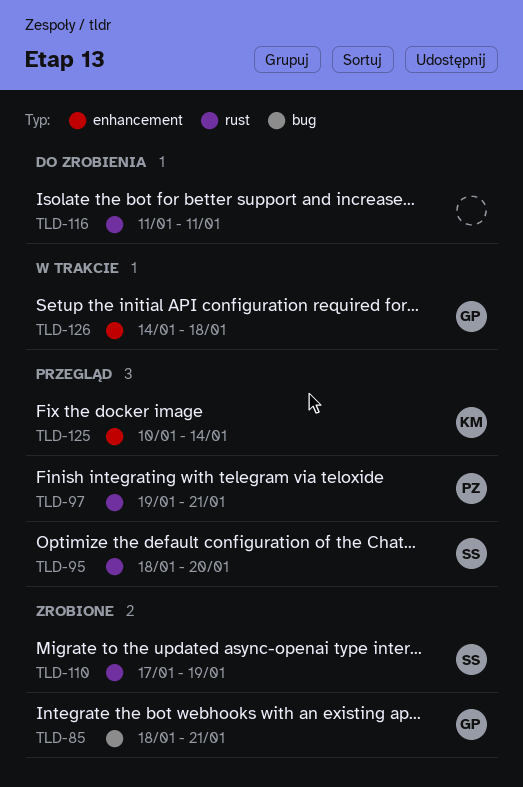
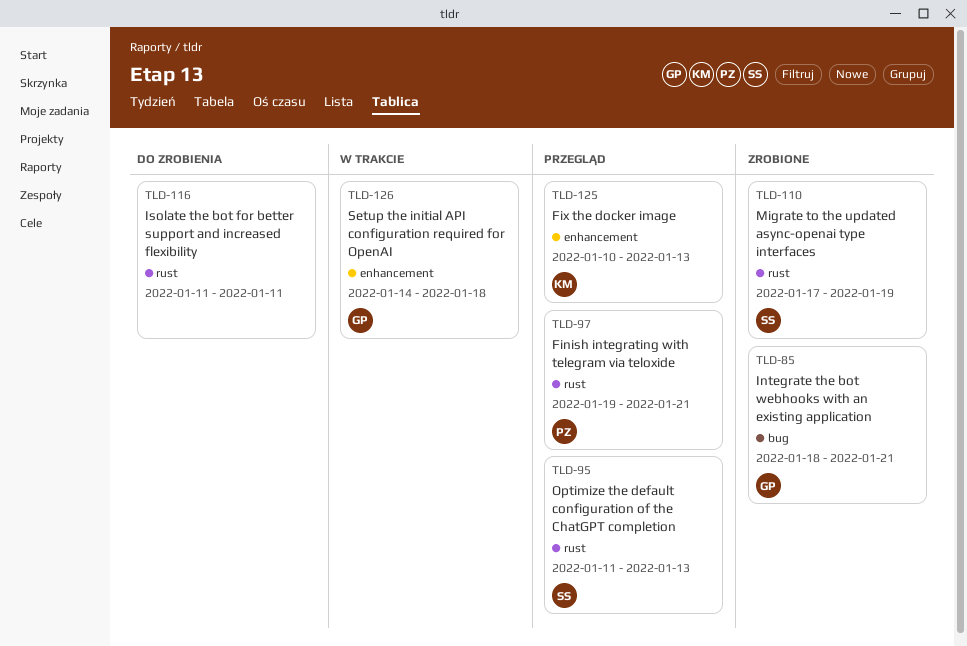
TLD-95, start: Jan 18 -> Jan 11
TLD-95, due: Jan 20 -> Jan 13
TLD-125, due: Jan 14 -> Jan 13

